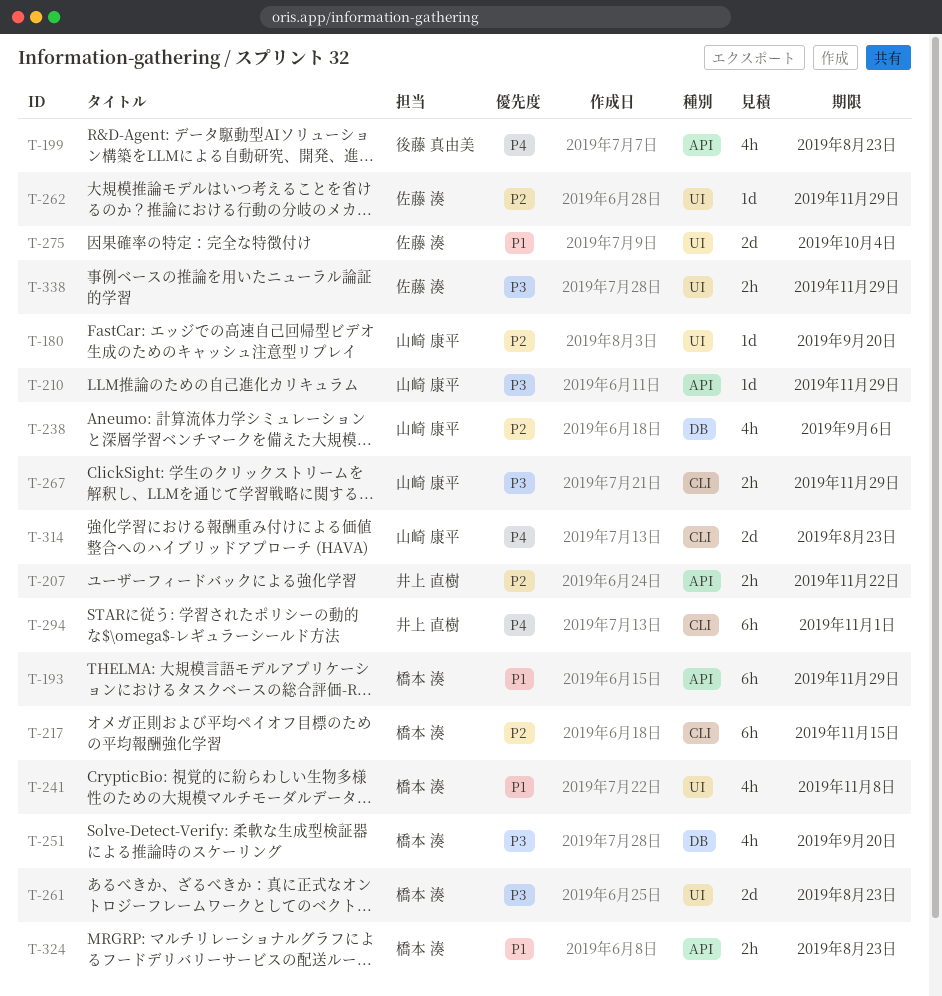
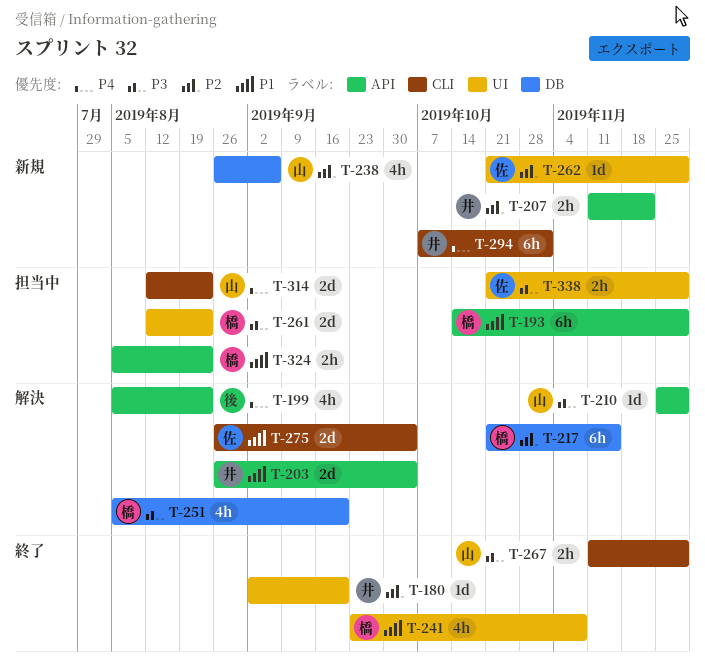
T-180, owner: 山崎 康平 -> 井上 直樹
T-203: none -> present
T-217, label: CLI -> DB
T-275, label: UI -> CLI

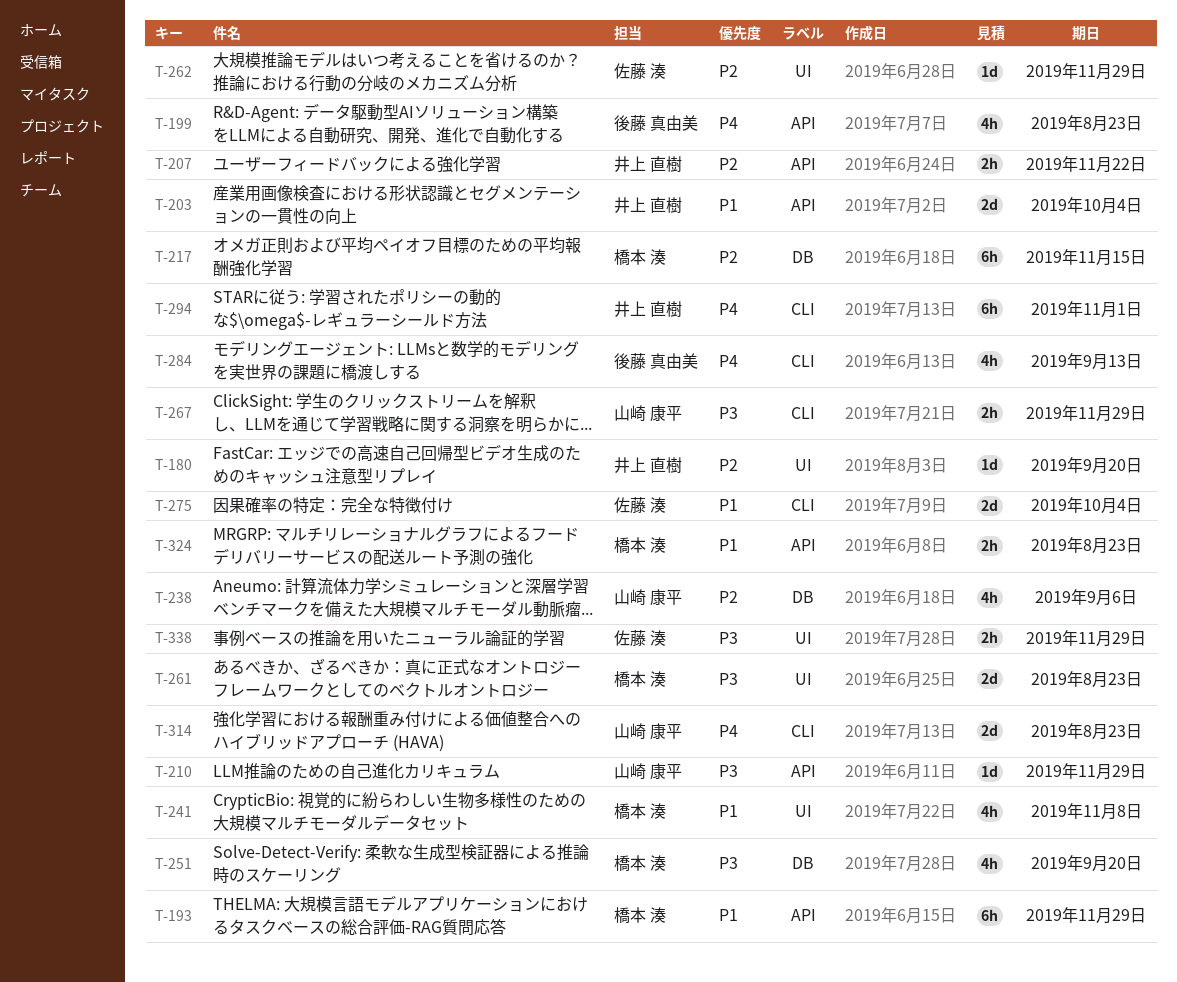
T-284: none -> present

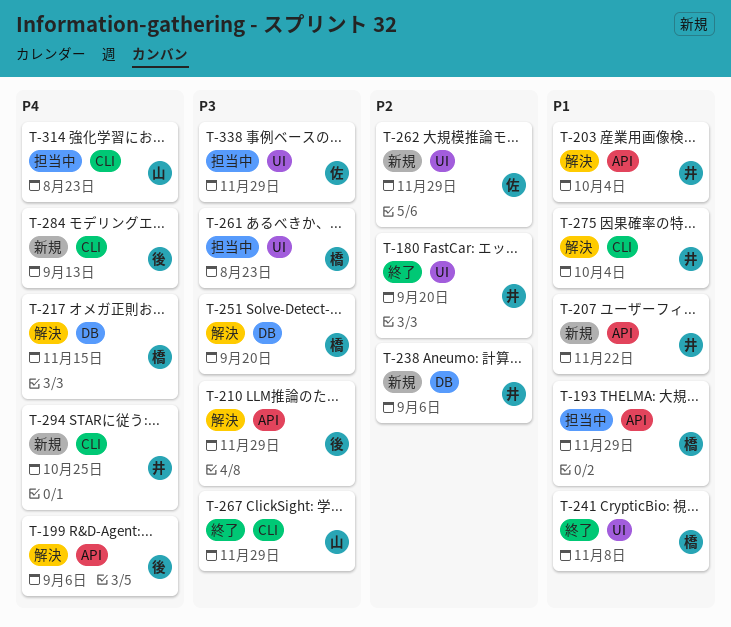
T-199, due: Aug 23 -> Sep 6
T-207, priority: P2 -> P1
T-210, owner: 山崎 康平 -> 後藤 真由美
T-217, priority: P2 -> P4
T-238, owner: 山崎 康平 -> 井上 直樹
T-275, owner: 佐藤 湊 -> 井上 直樹
T-294, due: Nov 1 -> Oct 25
T-324: present -> none

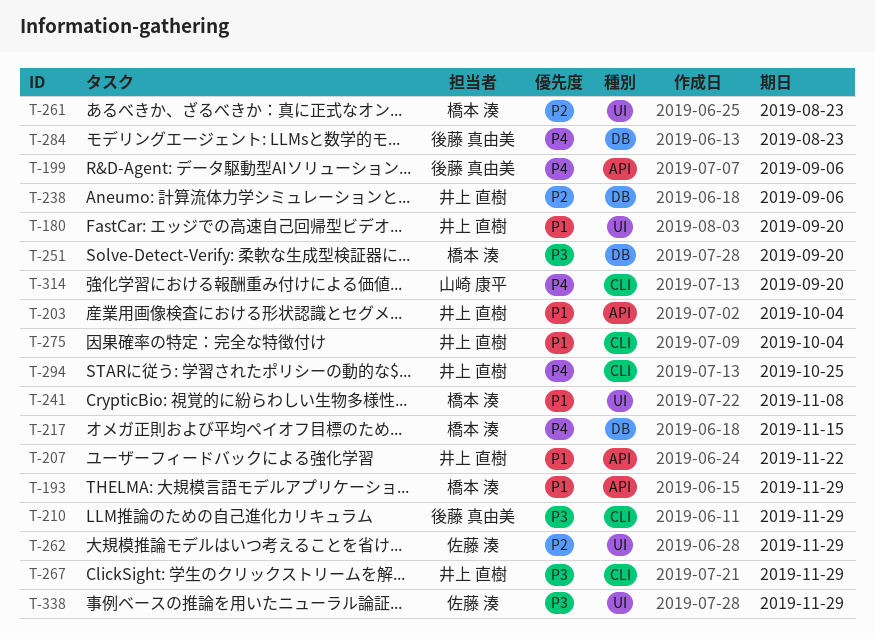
T-180, priority: P2 -> P1
T-210, label: API -> CLI
T-261, priority: P3 -> P2
T-267, owner: 山崎 康平 -> 井上 直樹
T-284, label: CLI -> DB
T-284, due: Sep 13 -> Aug 23
T-314, due: Aug 23 -> Sep 20

